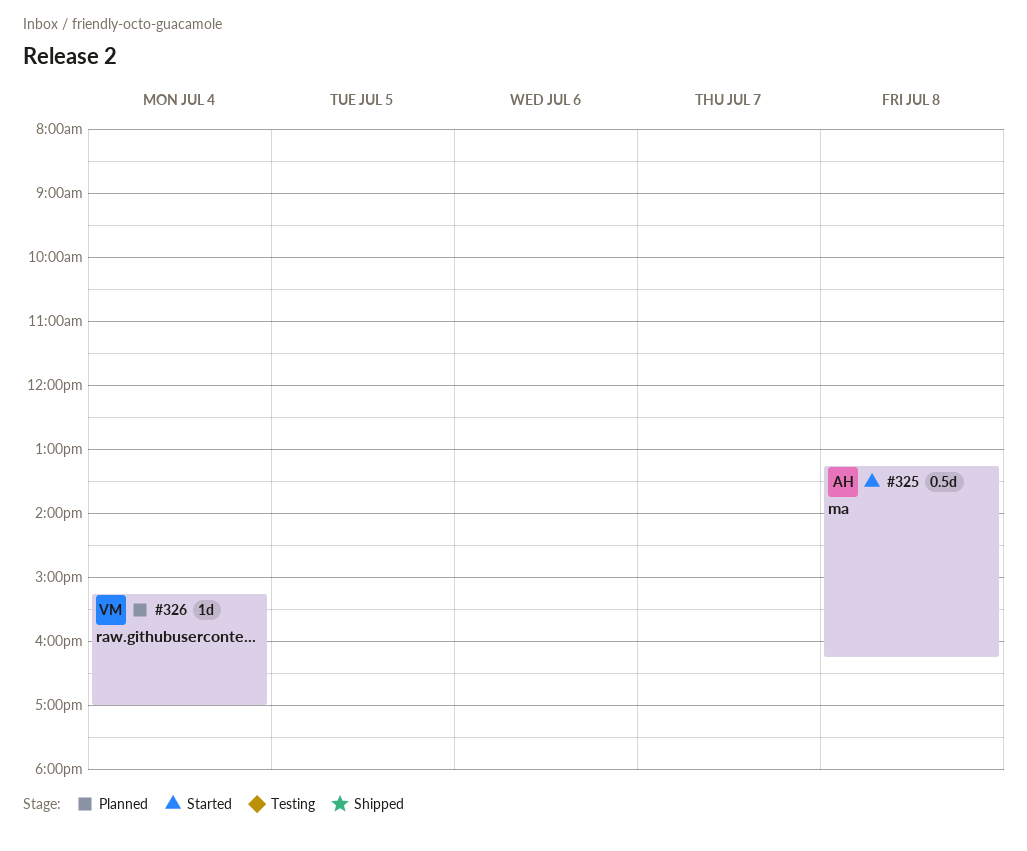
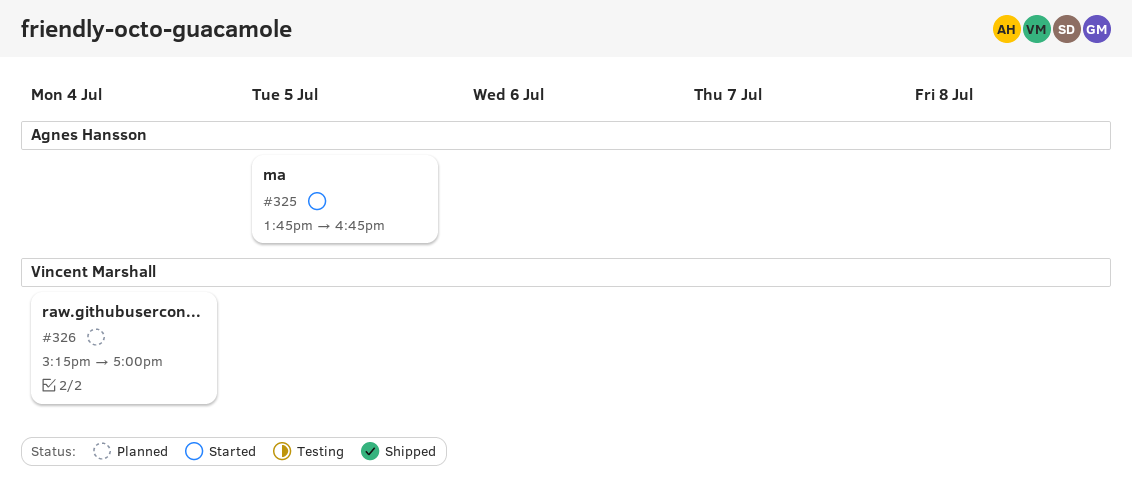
#325, day: Jul 8 -> Jul 5
#325, begins: 13:15 -> 13:45
#325, ends: 16:15 -> 16:45

